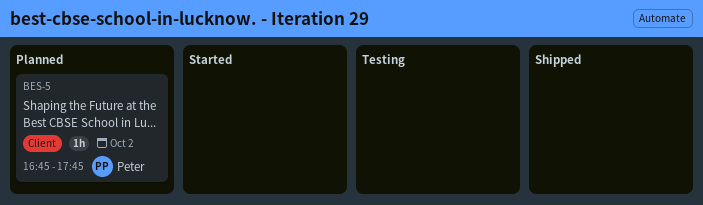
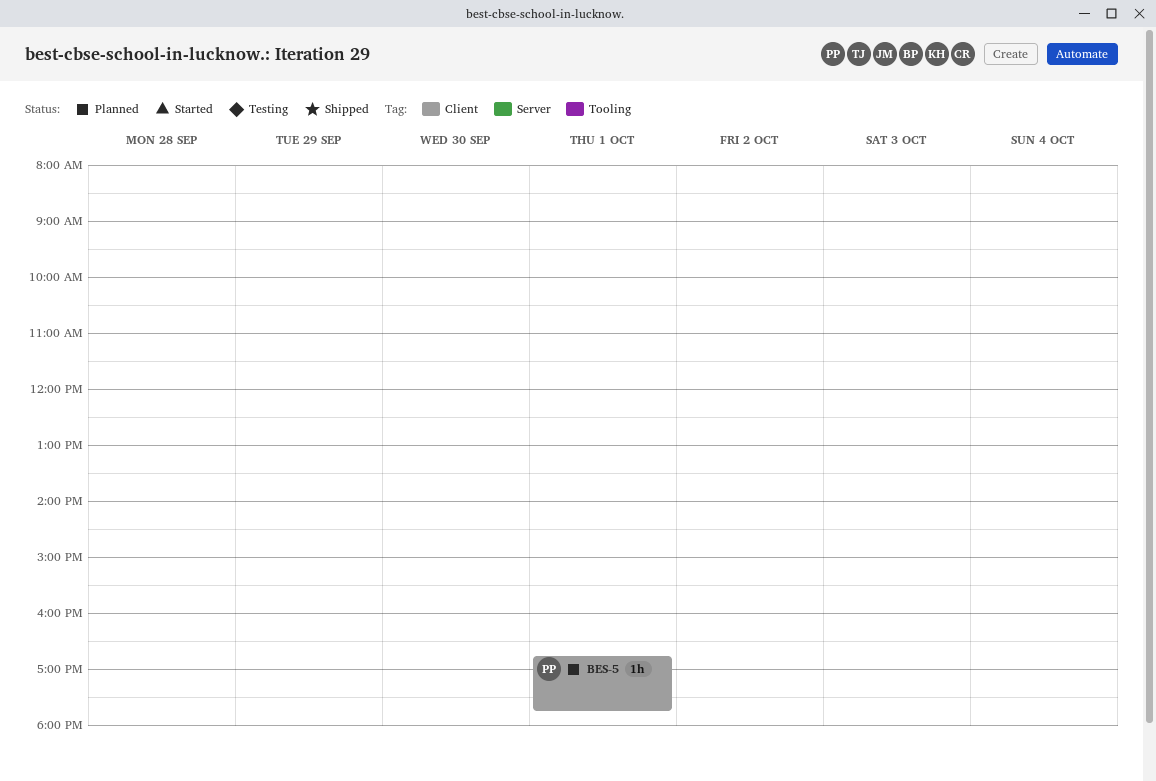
BES-5, day: Oct 2 -> Oct 1

